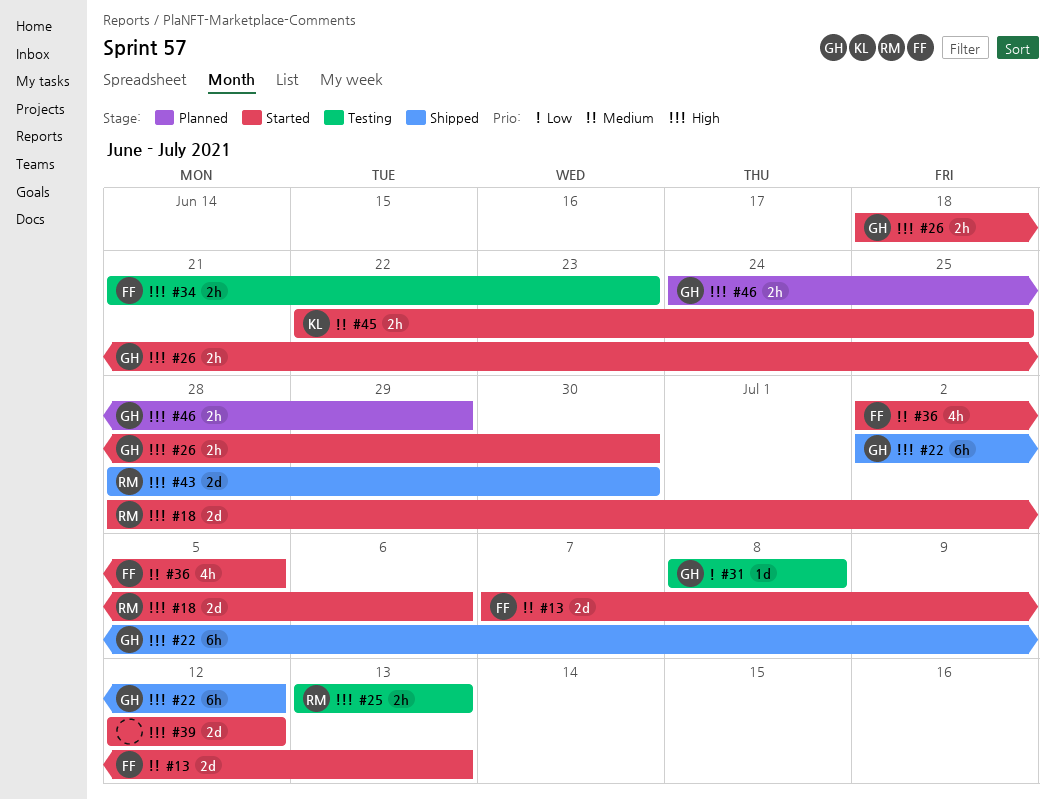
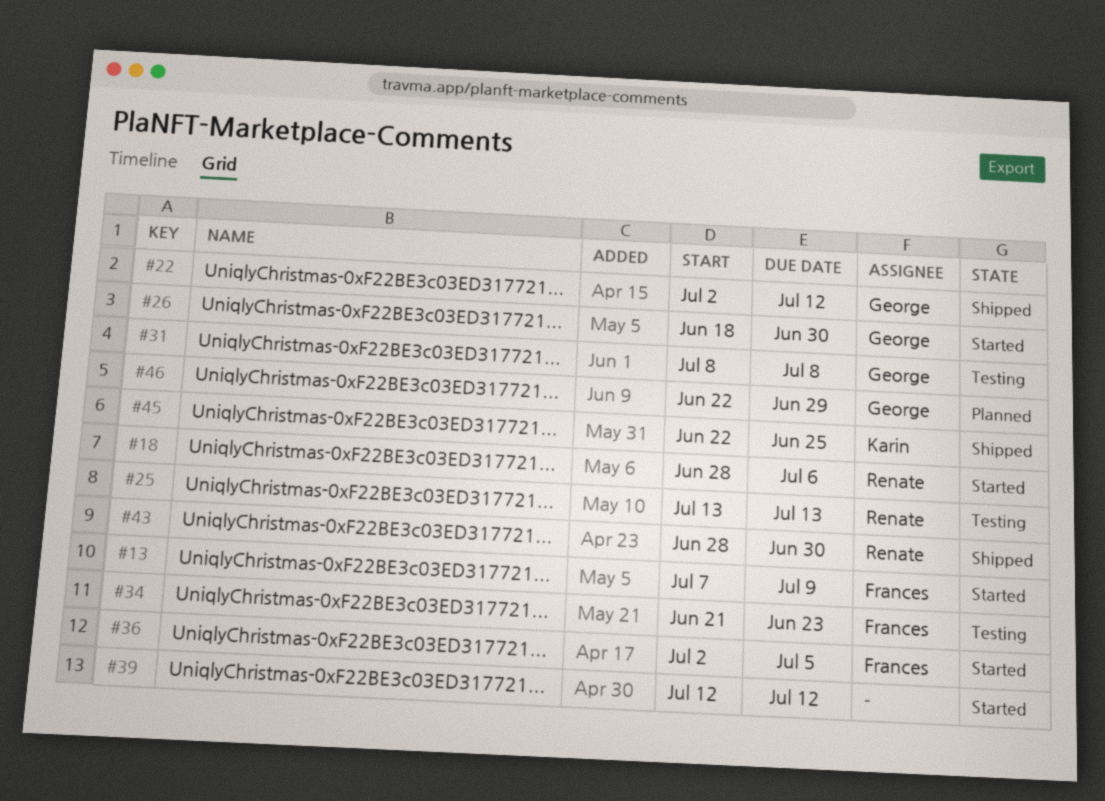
#13, due: Jul 13 -> Jul 9
#45, status: Started -> Shipped
#46, start: Jun 24 -> Jun 22

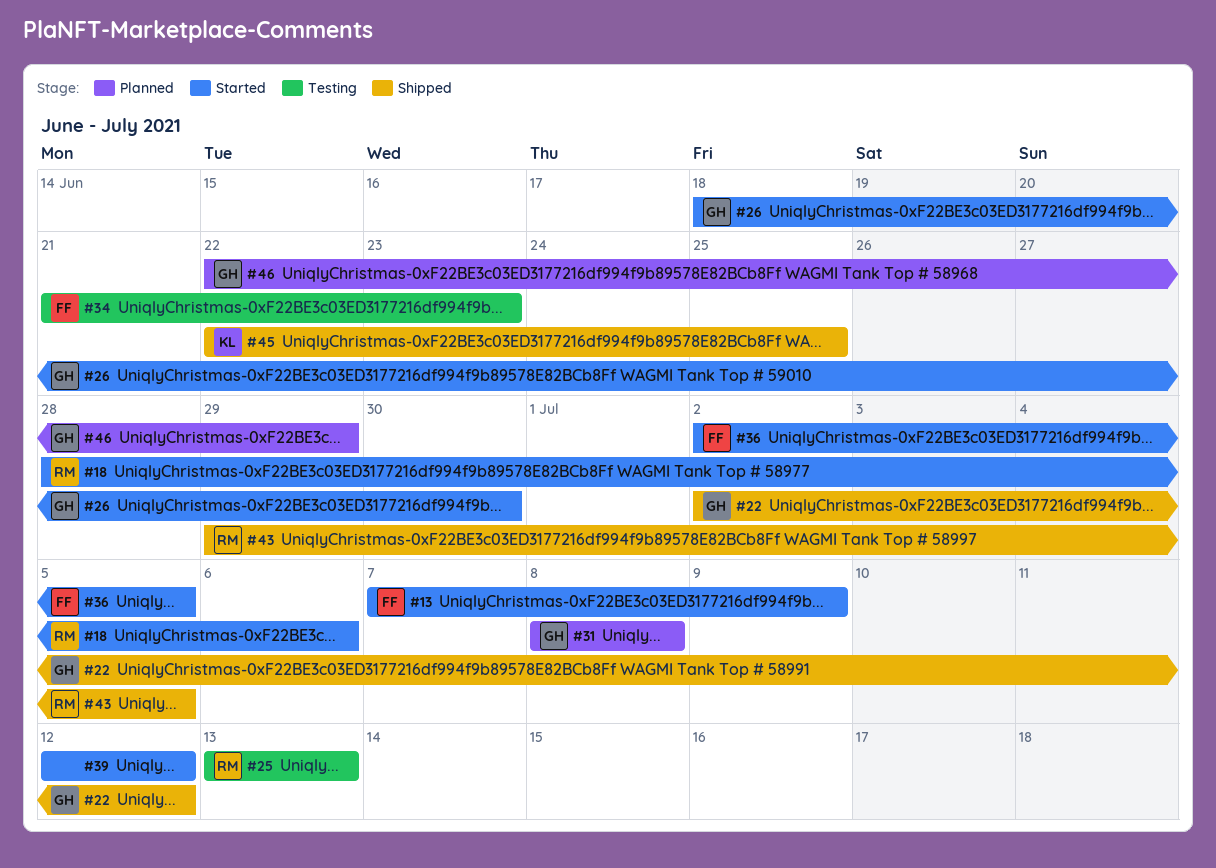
#31, status: Testing -> Planned
#43, start: Jun 28 -> Jun 29
#43, due: Jun 30 -> Jul 5

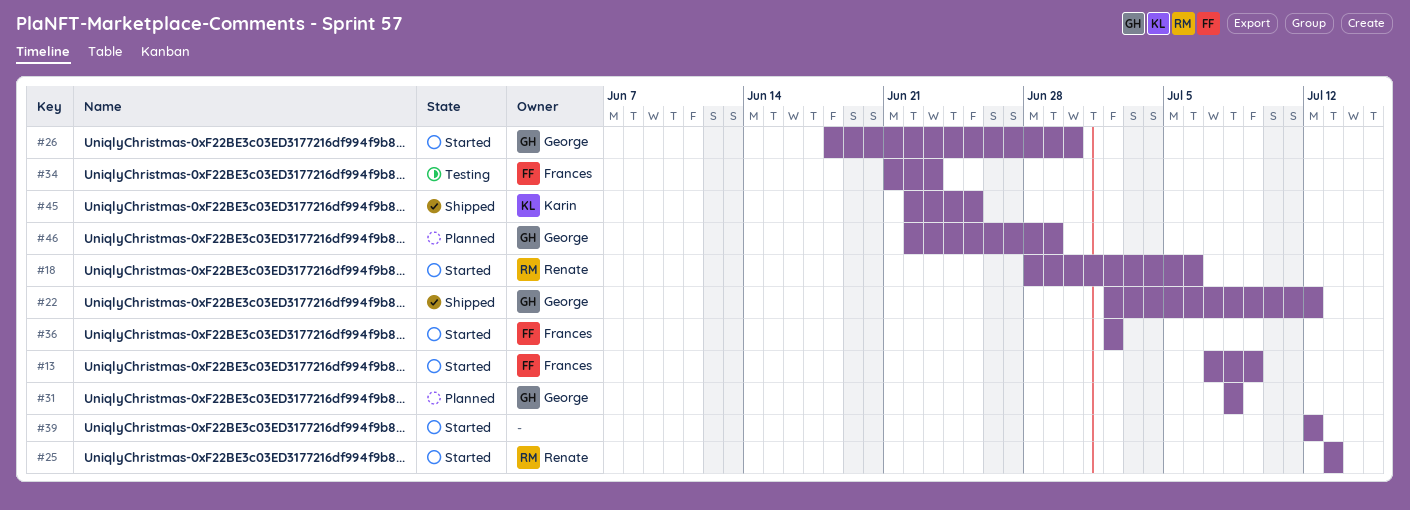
#25, status: Testing -> Started
#36, due: Jul 5 -> Jul 2
#43: present -> none

